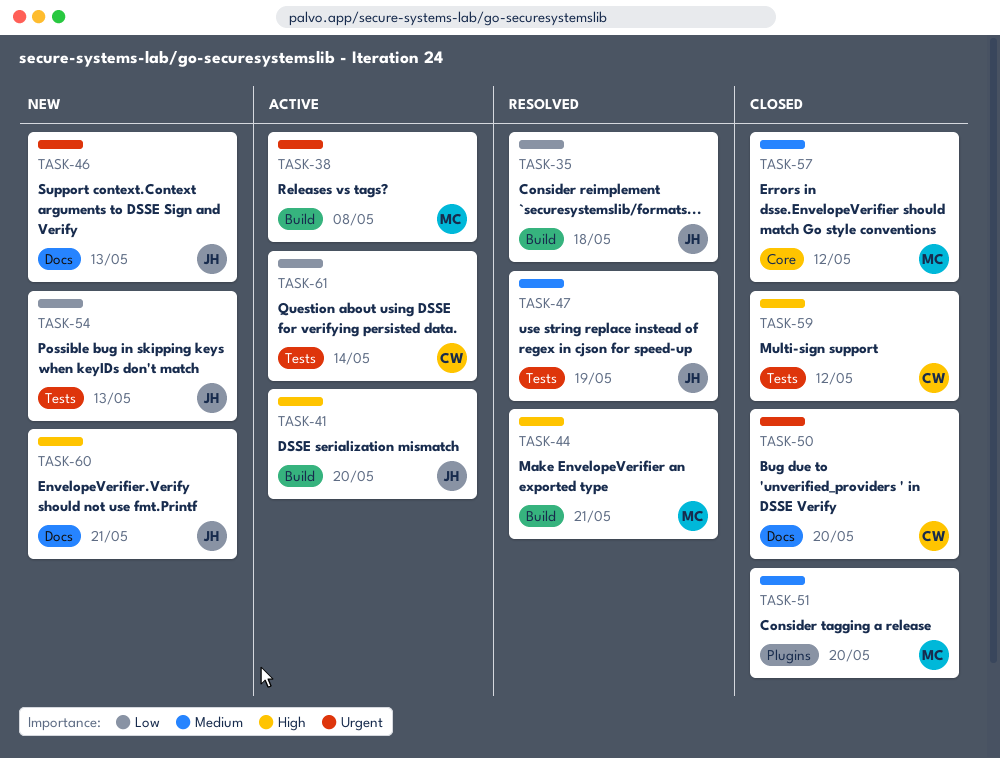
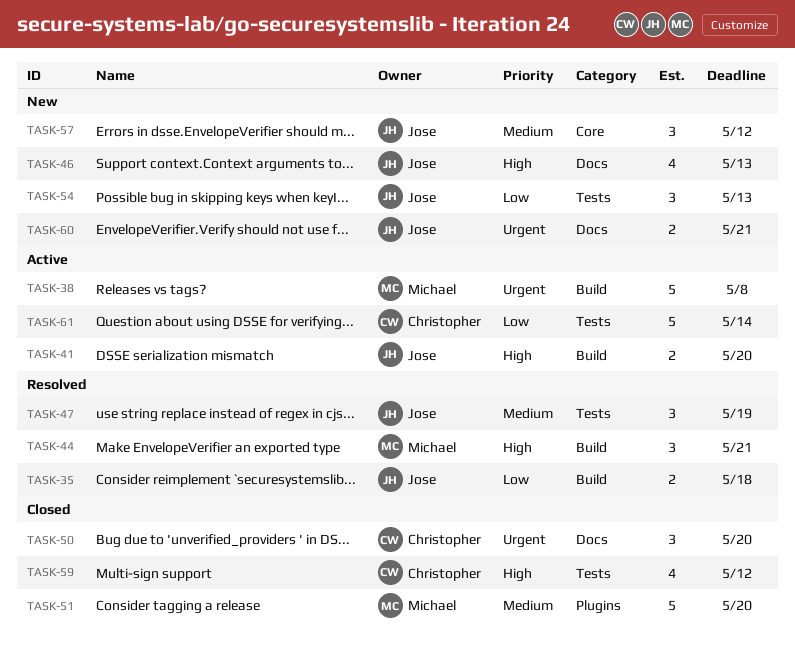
TASK-46, priority: Urgent -> High
TASK-57, status: Closed -> New
TASK-57, owner: Michael -> Jose
TASK-60, priority: High -> Urgent

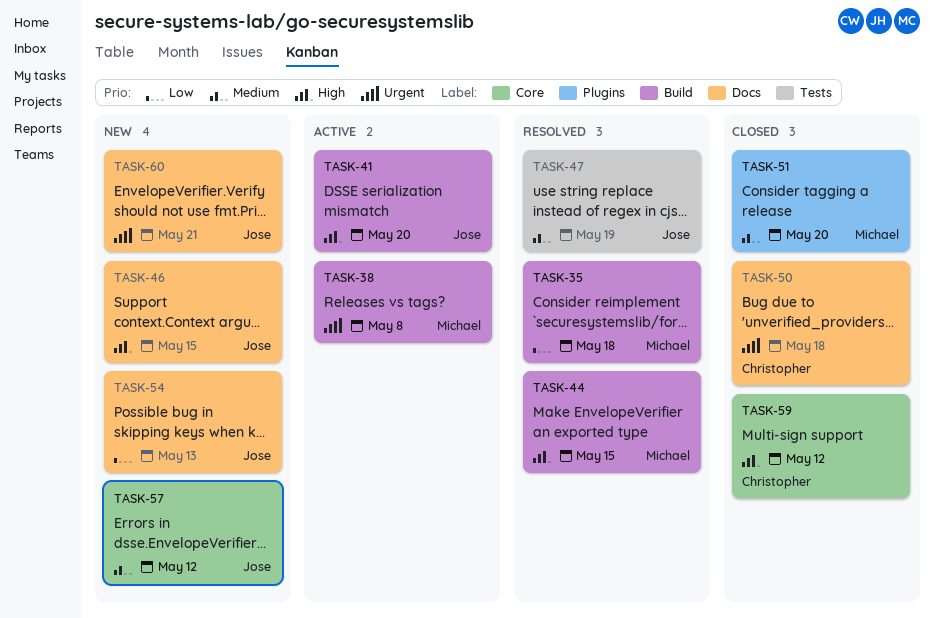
TASK-35, owner: Jose -> Michael
TASK-44, due: May 21 -> May 15
TASK-46, due: May 13 -> May 15
TASK-50, due: May 20 -> May 18
TASK-54, label: Tests -> Docs
TASK-59, label: Tests -> Core
TASK-61: present -> none

